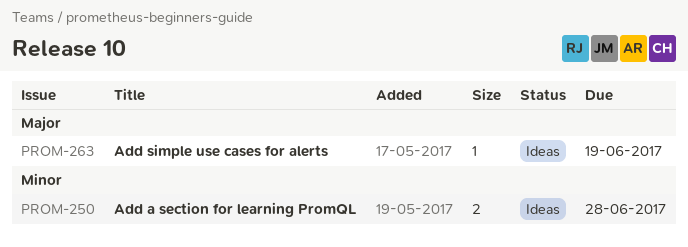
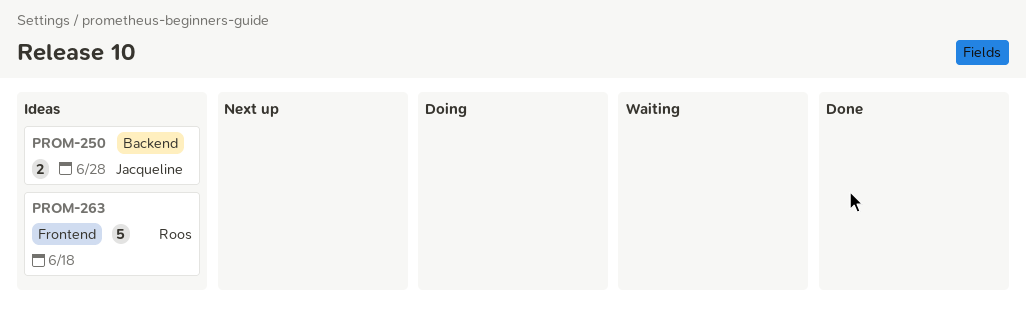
PROM-263, estimate: 1 -> 5
PROM-263, due: Jun 19 -> Jun 18

